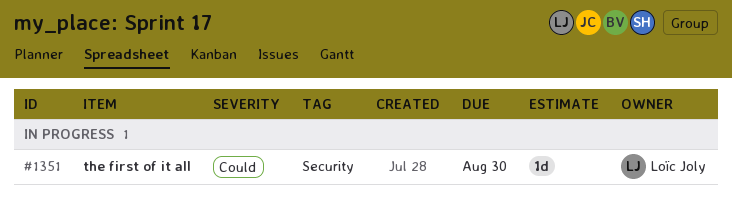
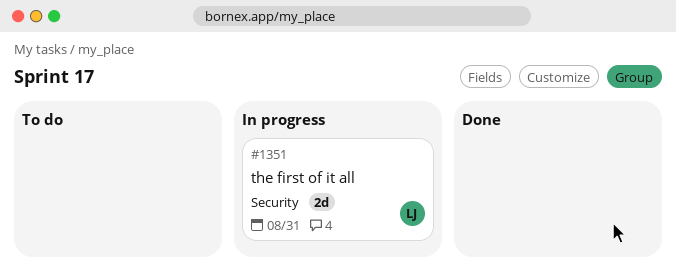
#1351, estimate: 1d -> 2d
#1351, due: Aug 30 -> Aug 31

